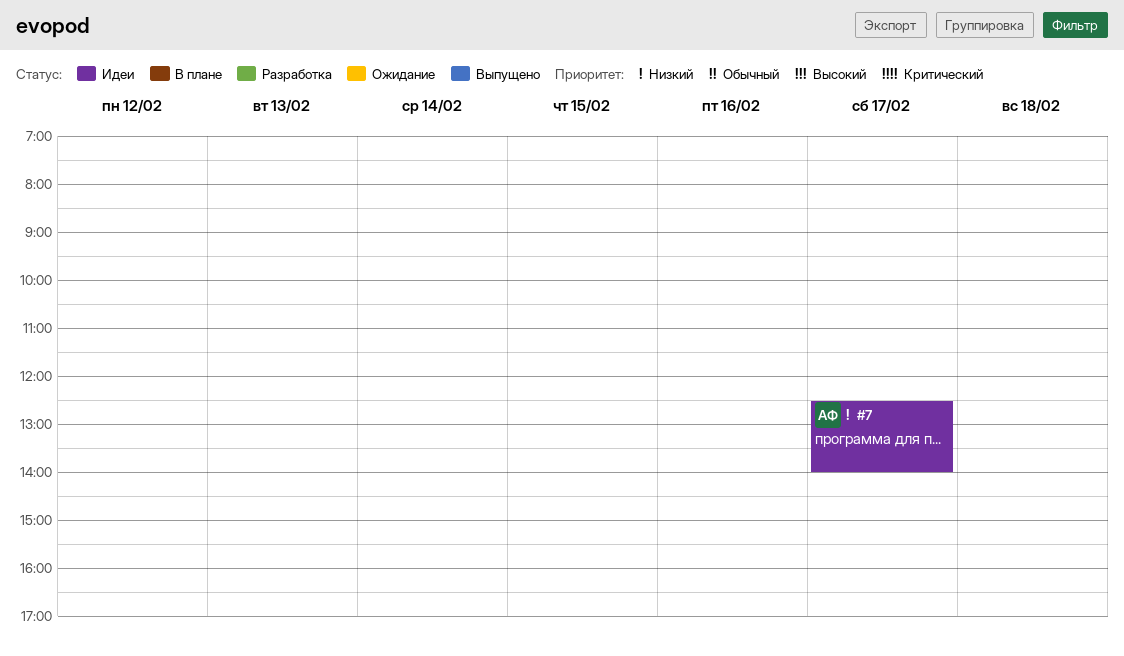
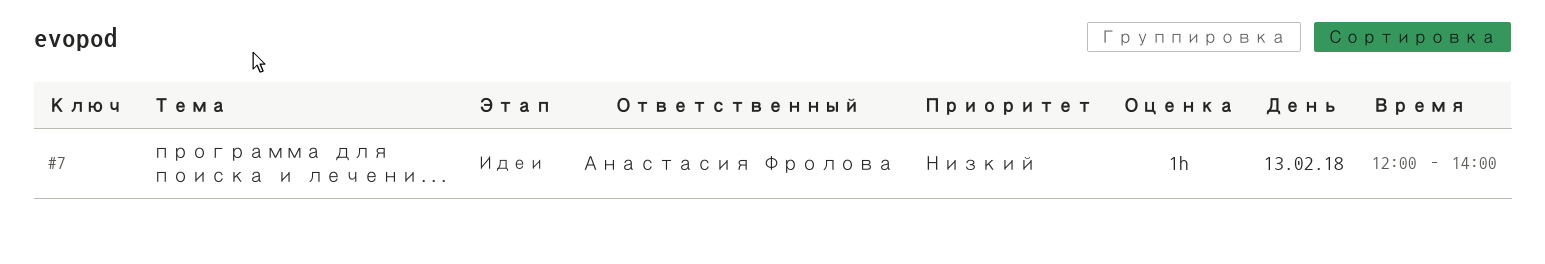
#7, day: Feb 17 -> Feb 13
#7, begins: 12:30 -> 12:00

